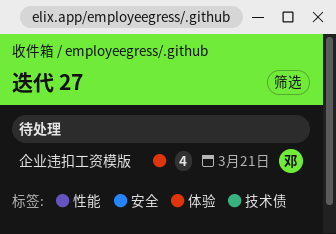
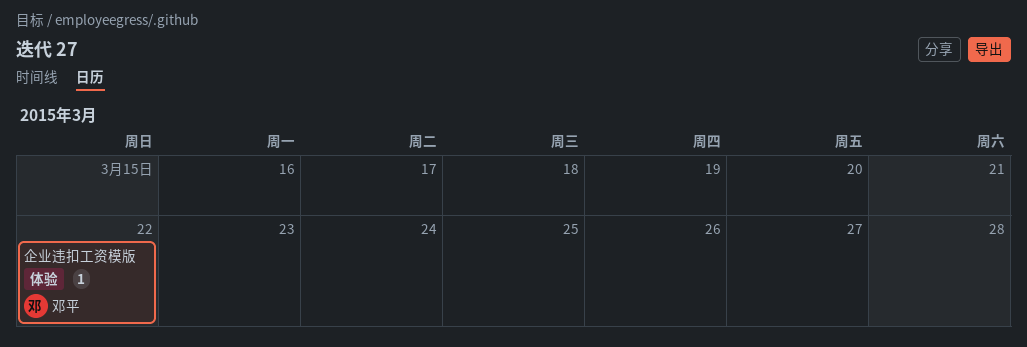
企业违扣工资模版, estimate: 4 -> 1
企业违扣工资模版, due: Mar 21 -> Mar 22

